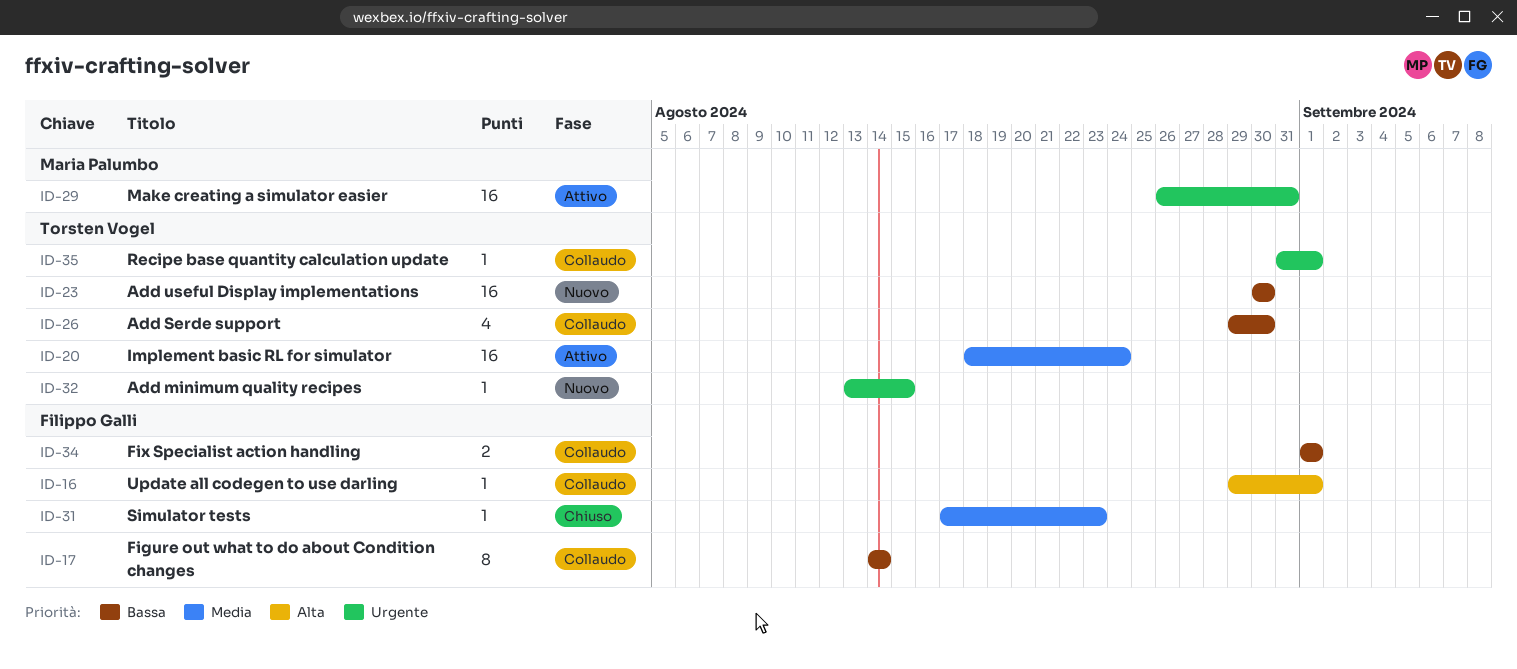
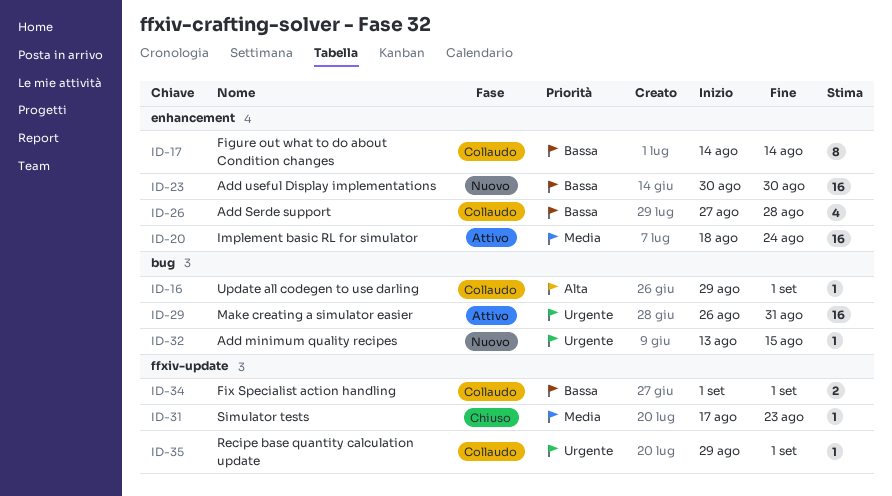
ID-26, start: Aug 29 -> Aug 27
ID-26, due: Aug 30 -> Aug 28
ID-35, start: Aug 31 -> Aug 29

